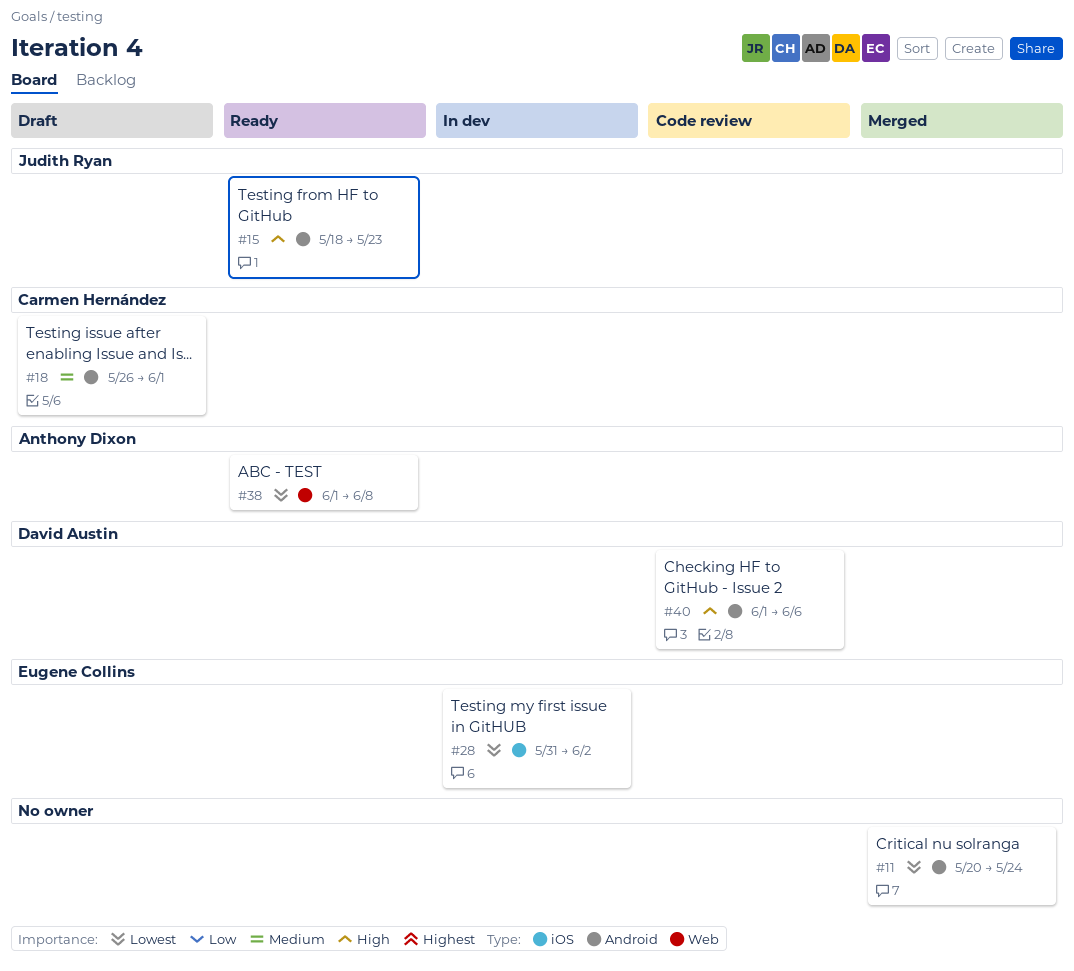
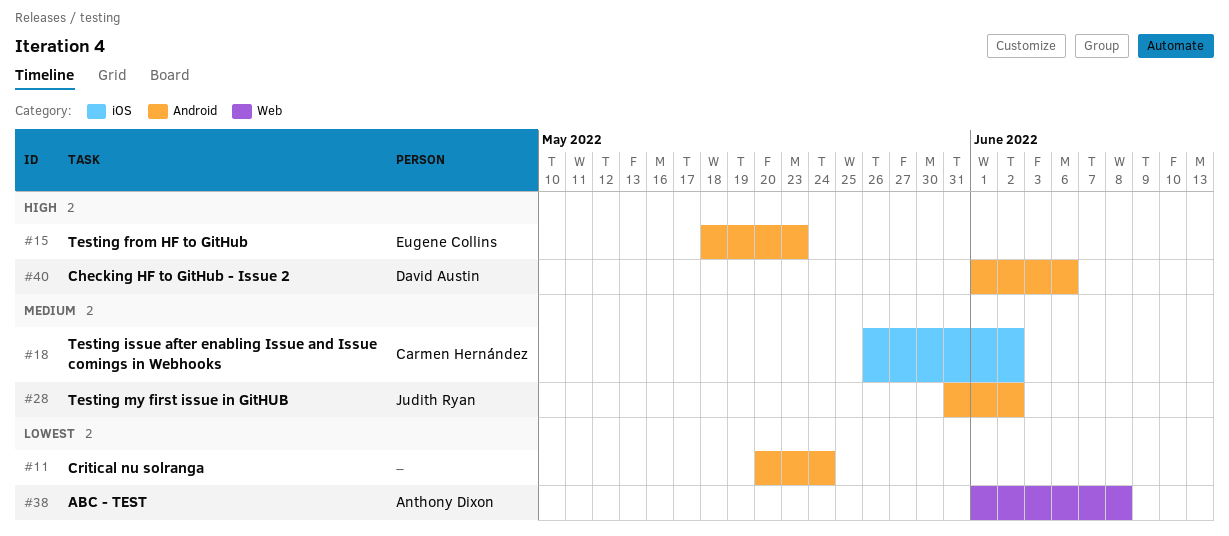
#15, owner: Judith Ryan -> Eugene Collins
#18, label: Android -> iOS
#18, due: Jun 1 -> Jun 2
#28, owner: Eugene Collins -> Judith Ryan
#28, priority: Lowest -> Medium
#28, label: iOS -> Android

